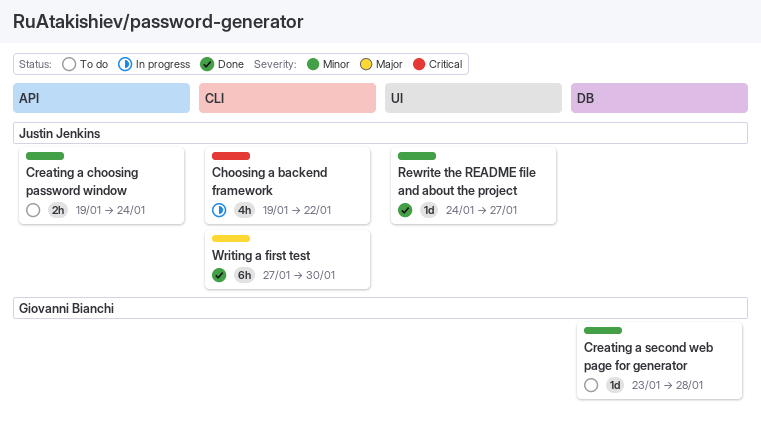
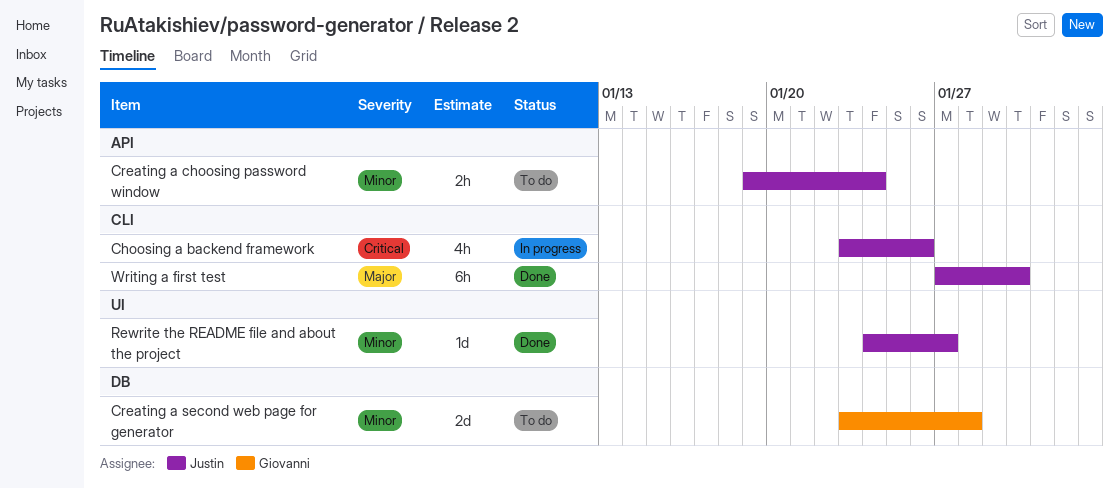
Choosing a backend framework, start: Jan 19 -> Jan 23
Choosing a backend framework, due: Jan 22 -> Jan 26
Creating a second web page for generator, estimate: 1d -> 2d

